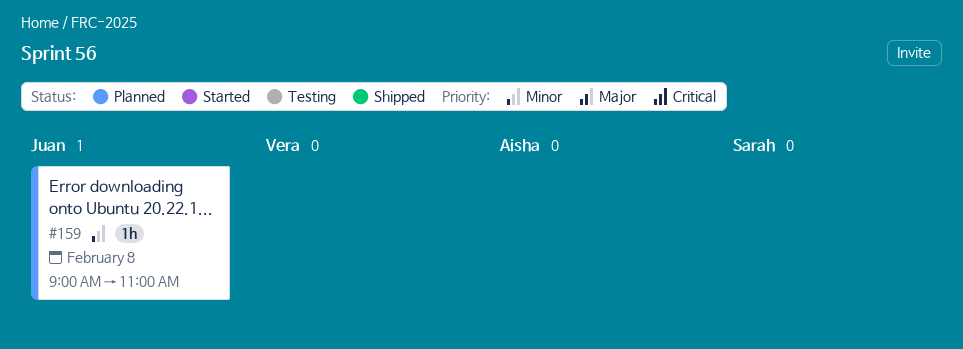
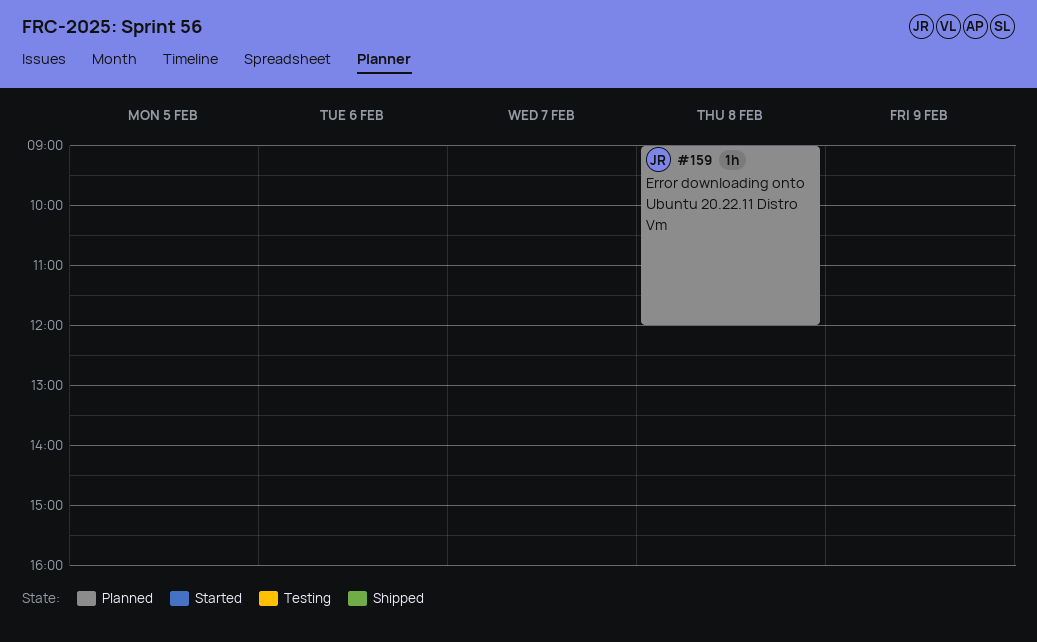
#159, ends: 11:00 -> 12:00

